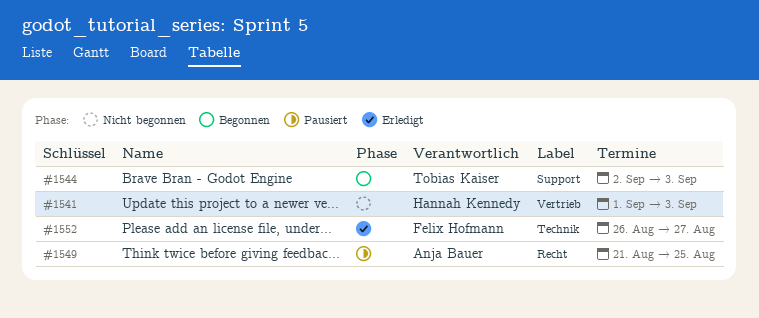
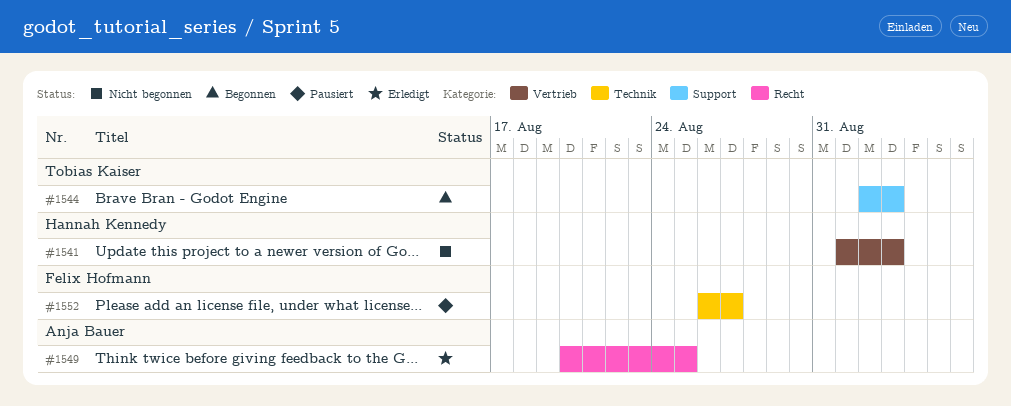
#1549, status: Pausiert -> Erledigt
#1549, start: Aug 21 -> Aug 20
#1552, status: Erledigt -> Pausiert

